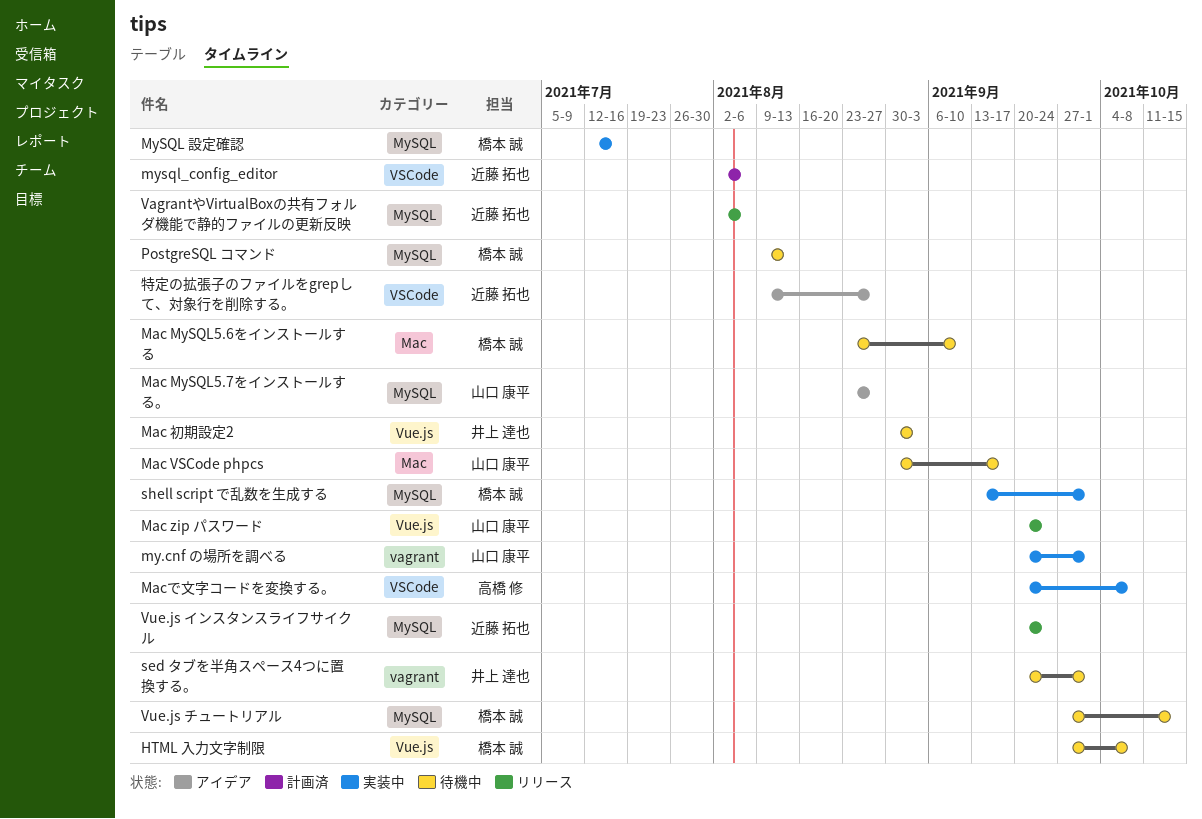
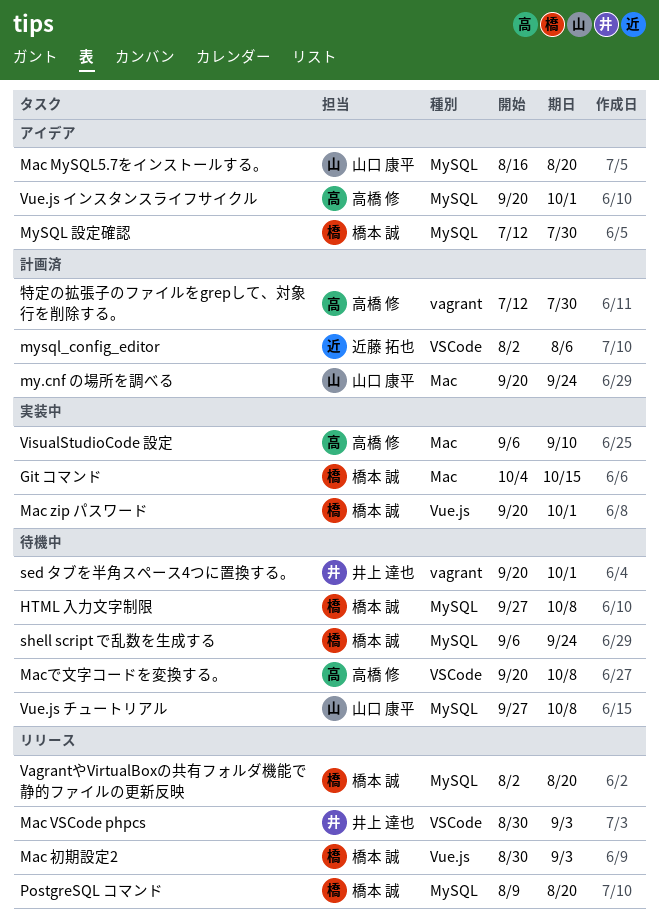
Git コマンド: none -> present
HTML 入力文字制限, label: Vue.js -> MySQL
Mac MySQL5.6をインストールする: present -> none
Mac MySQL5.7をインストールする。, start: Aug 23 -> Aug 16
Mac MySQL5.7をインストールする。, due: Aug 27 -> Aug 20
Mac VSCode phpcs, status: 待機中 -> リリース
Mac VSCode phpcs, owner: 山口 康平 -> 井上 達也
Mac VSCode phpcs, label: Mac -> VSCode
Mac VSCode phpcs, due: Sep 17 -> Sep 3
Mac zip パスワード, status: リリース -> 実装中
Mac zip パスワード, owner: 山口 康平 -> 橋本 誠
Mac zip パスワード, due: Sep 24 -> Oct 1
Mac 初期設定2, status: 待機中 -> リリース
Mac 初期設定2, owner: 井上 達也 -> 橋本 誠
Macで文字コードを変換する。, status: 実装中 -> 待機中
my.cnf の場所を調べる, status: 実装中 -> 計画済
my.cnf の場所を調べる, label: vagrant -> Mac
my.cnf の場所を調べる, due: Oct 1 -> Sep 24
MySQL 設定確認, status: 実装中 -> アイデア
MySQL 設定確認, due: Jul 16 -> Jul 30
PostgreSQL コマンド, status: 待機中 -> リリース
PostgreSQL コマンド, due: Aug 13 -> Aug 20
shell script で乱数を生成する, status: 実装中 -> 待機中
shell script で乱数を生成する, start: Sep 13 -> Sep 6
shell script で乱数を生成する, due: Oct 1 -> Sep 24
VagrantやVirtualBoxの共有フォルダ機能で静的ファイルの更新反映, owner: 近藤 拓也 -> 橋本 誠
VagrantやVirtualBoxの共有フォルダ機能で静的ファイルの更新反映, due: Aug 6 -> Aug 20
VisualStudioCode 設定: none -> present
Vue.js インスタンスライフサイクル, status: リリース -> アイデア
Vue.js インスタンスライフサイクル, owner: 近藤 拓也 -> 高橋 修
Vue.js インスタンスライフサイクル, due: Sep 24 -> Oct 1
Vue.js チュートリアル, owner: 橋本 誠 -> 山口 康平
Vue.js チュートリアル, due: Oct 15 -> Oct 8
特定の拡張子のファイルをgrepして、対象行を削除する。, status: アイデア -> 計画済
特定の拡張子のファイルをgrepして、対象行を削除する。, owner: 近藤 拓也 -> 高橋 修
特定の拡張子のファイルをgrepして、対象行を削除する。, label: VSCode -> vagrant
特定の拡張子のファイルをgrepして、対象行を削除する。, start: Aug 9 -> Jul 12
特定の拡張子のファイルをgrepして、対象行を削除する。, due: Aug 27 -> Jul 30

